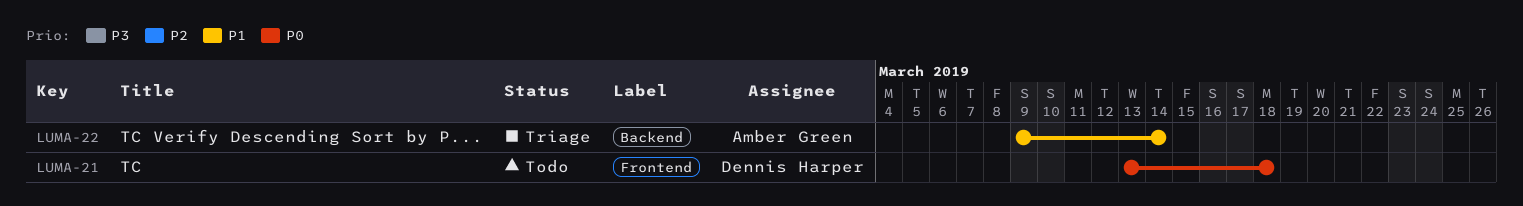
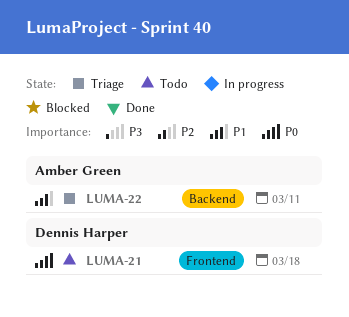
LUMA-22, due: Mar 14 -> Mar 11

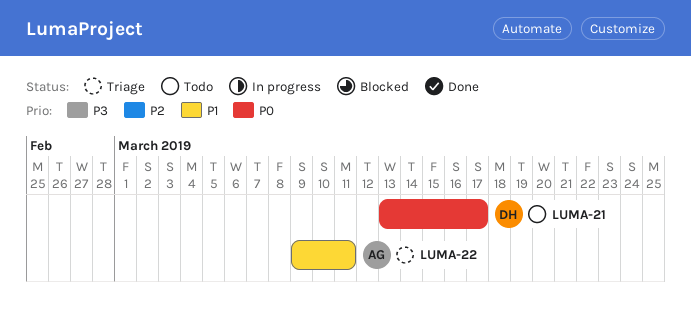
LUMA-21, due: Mar 18 -> Mar 17

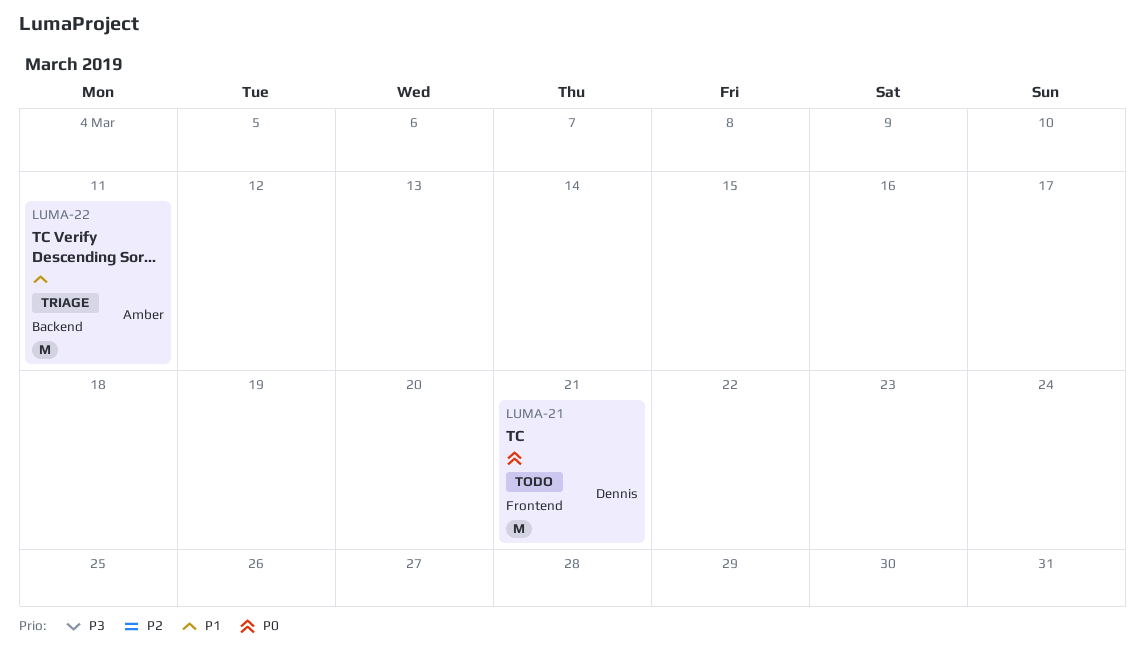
LUMA-21, due: Mar 17 -> Mar 21

